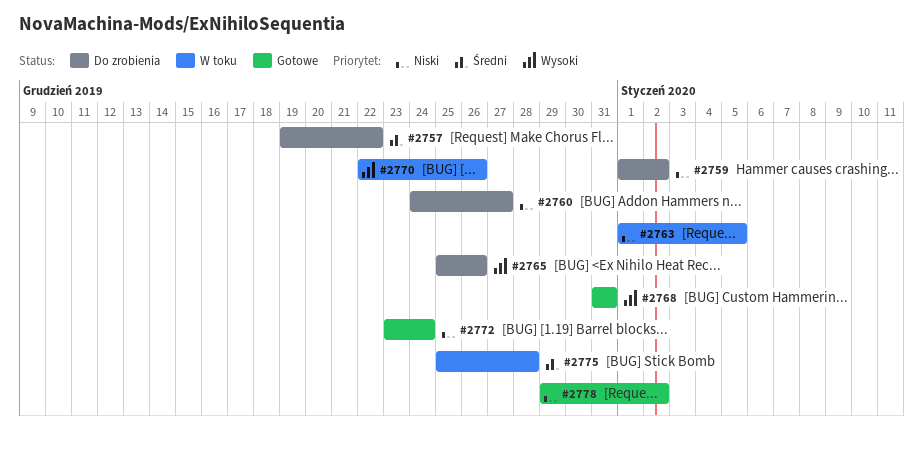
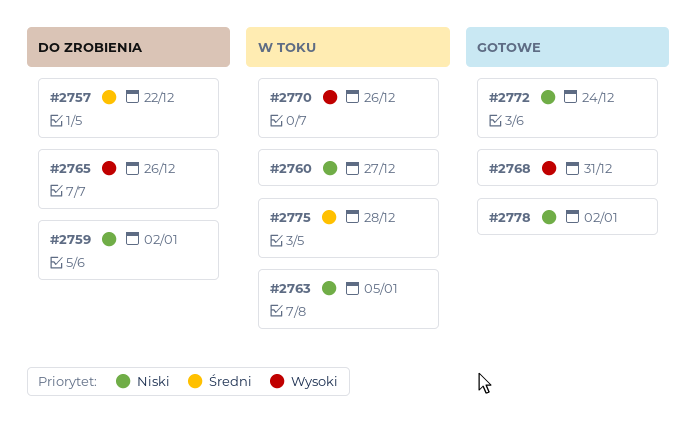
#2760, status: Do zrobienia -> W toku

